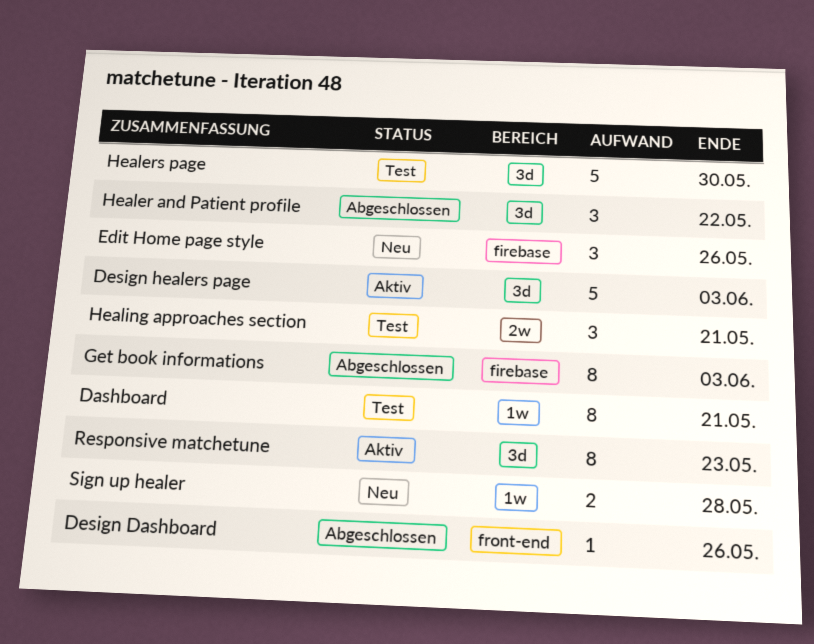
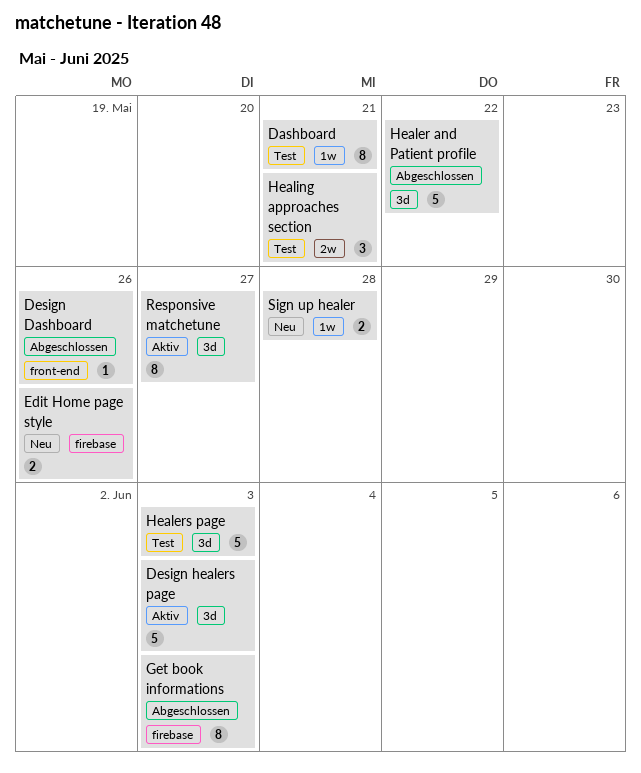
Edit Home page style, estimate: 3 -> 2
Healer and Patient profile, estimate: 3 -> 5
Healers page, due: May 30 -> Jun 3
Responsive matchetune, due: May 23 -> May 27

